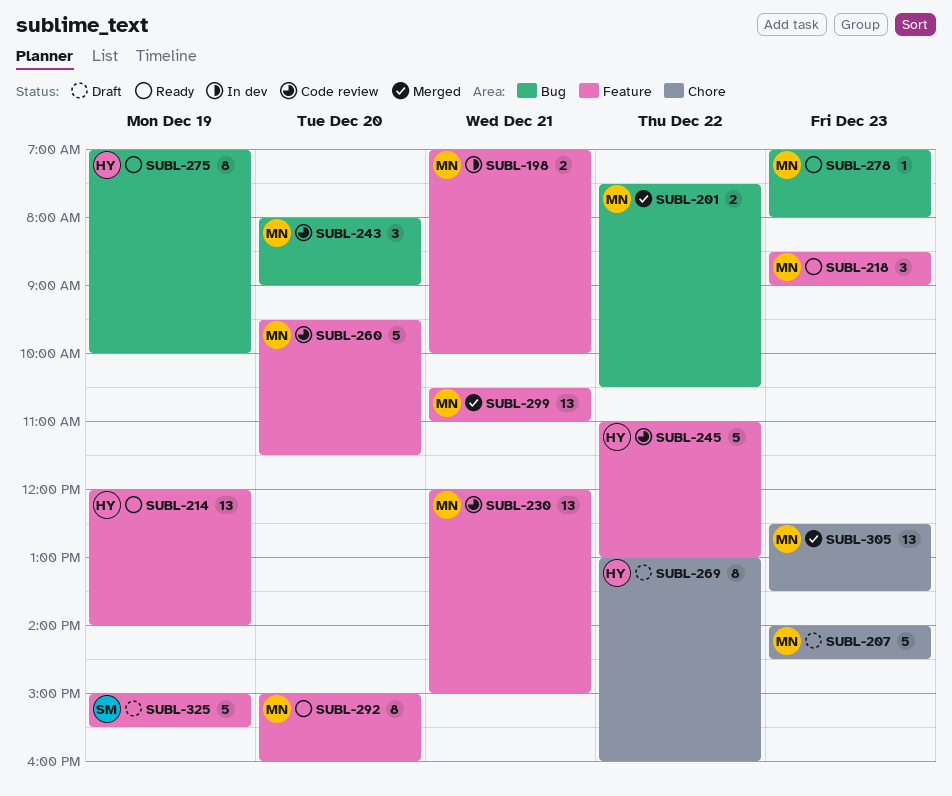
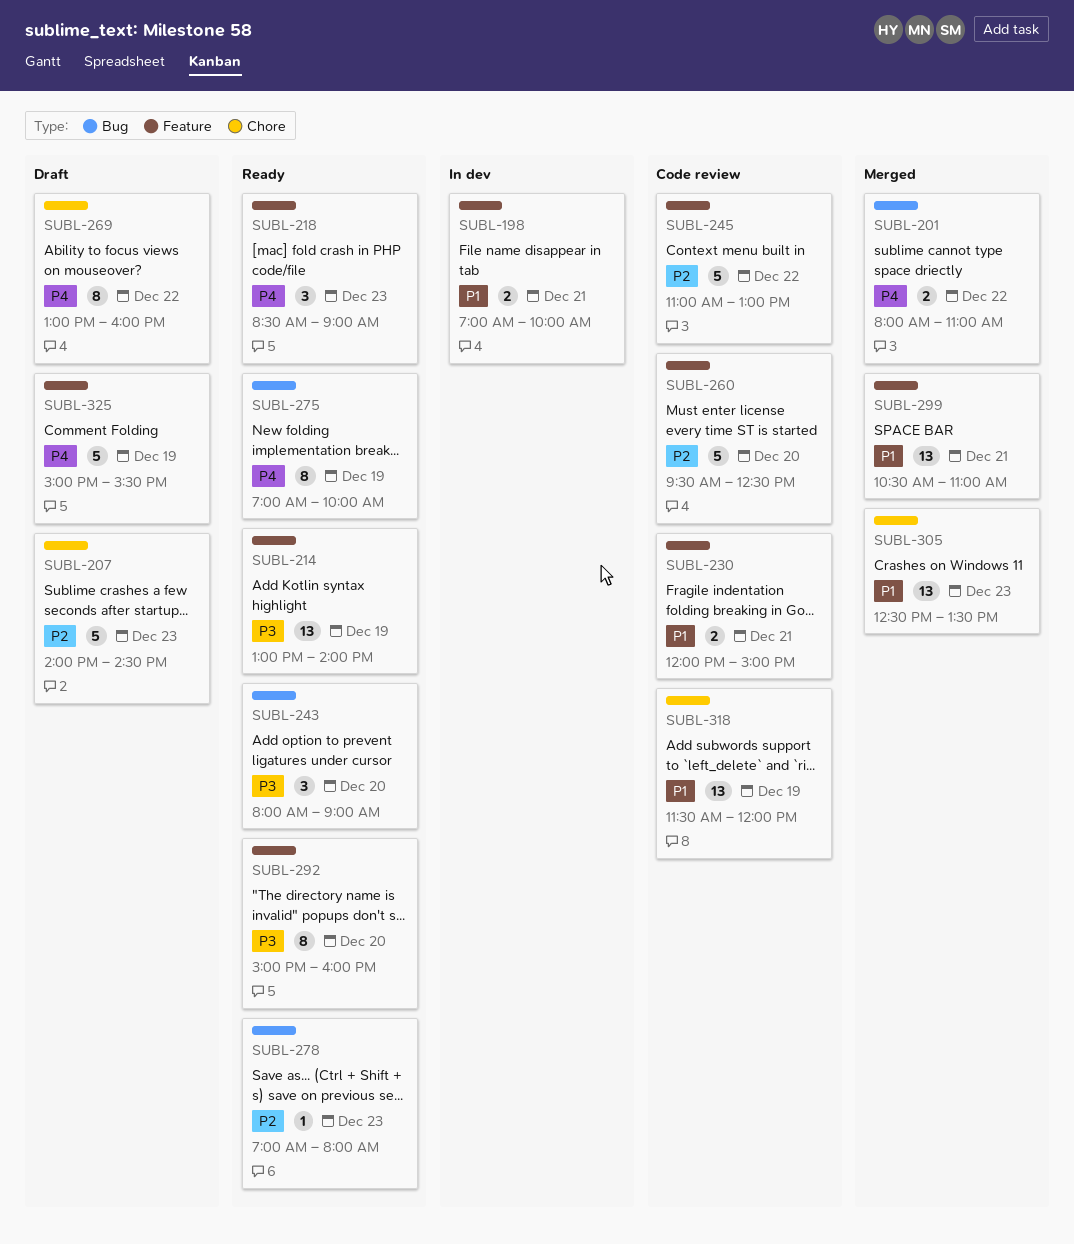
SUBL-201, begins: 07:30 -> 08:00
SUBL-201, ends: 10:30 -> 11:00
SUBL-214, begins: 12:00 -> 13:00
SUBL-230, estimate: 13 -> 2
SUBL-243, status: Code review -> Ready
SUBL-260, ends: 11:30 -> 12:30
SUBL-318: none -> present

